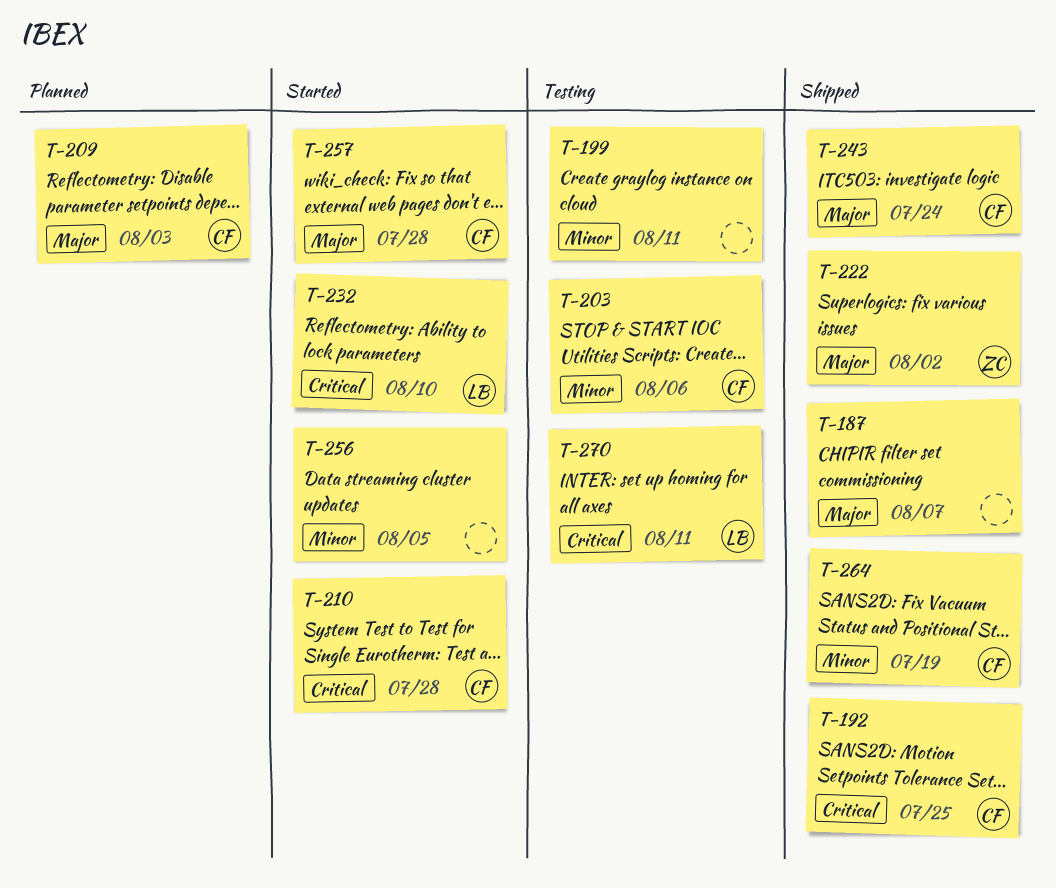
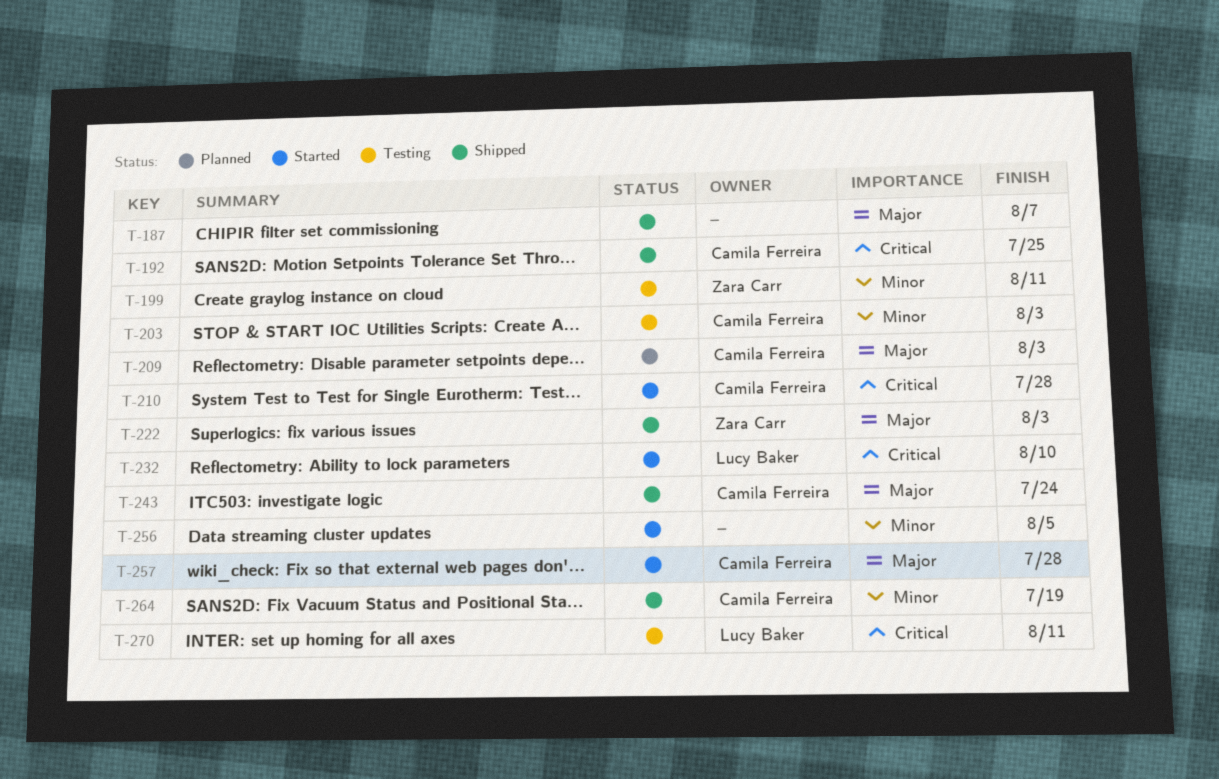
T-199, owner: none -> Zara Carr
T-203, due: Aug 6 -> Aug 3
T-222, due: Aug 2 -> Aug 3

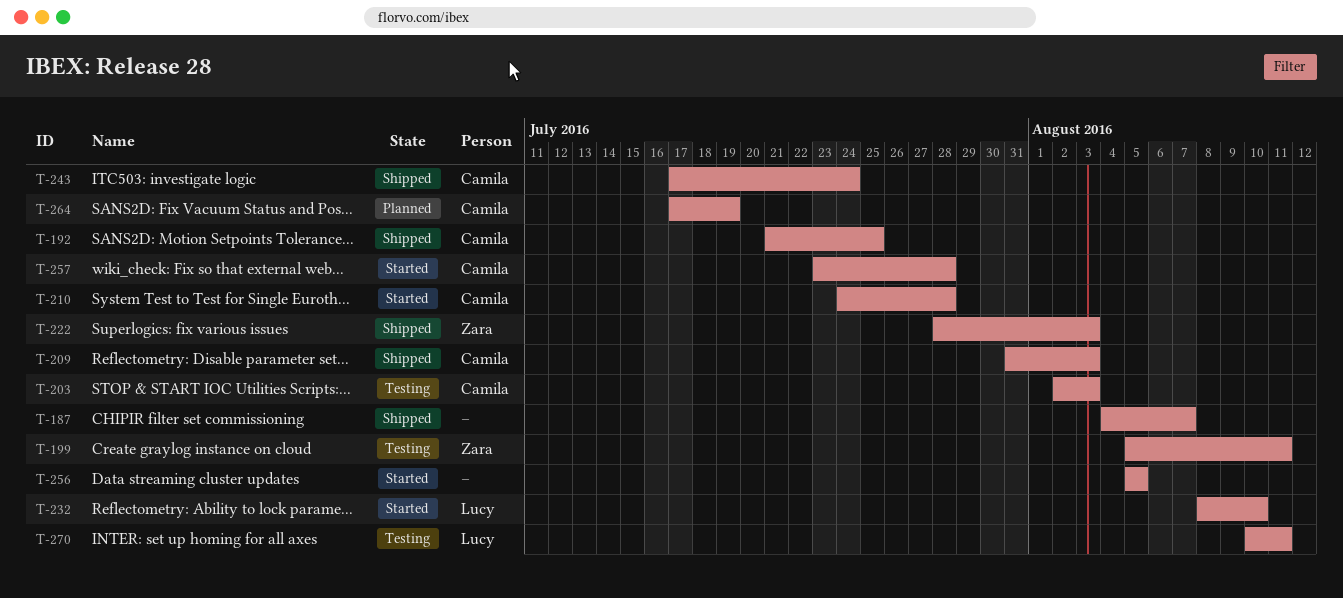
T-209, status: Planned -> Shipped
T-264, status: Shipped -> Planned

